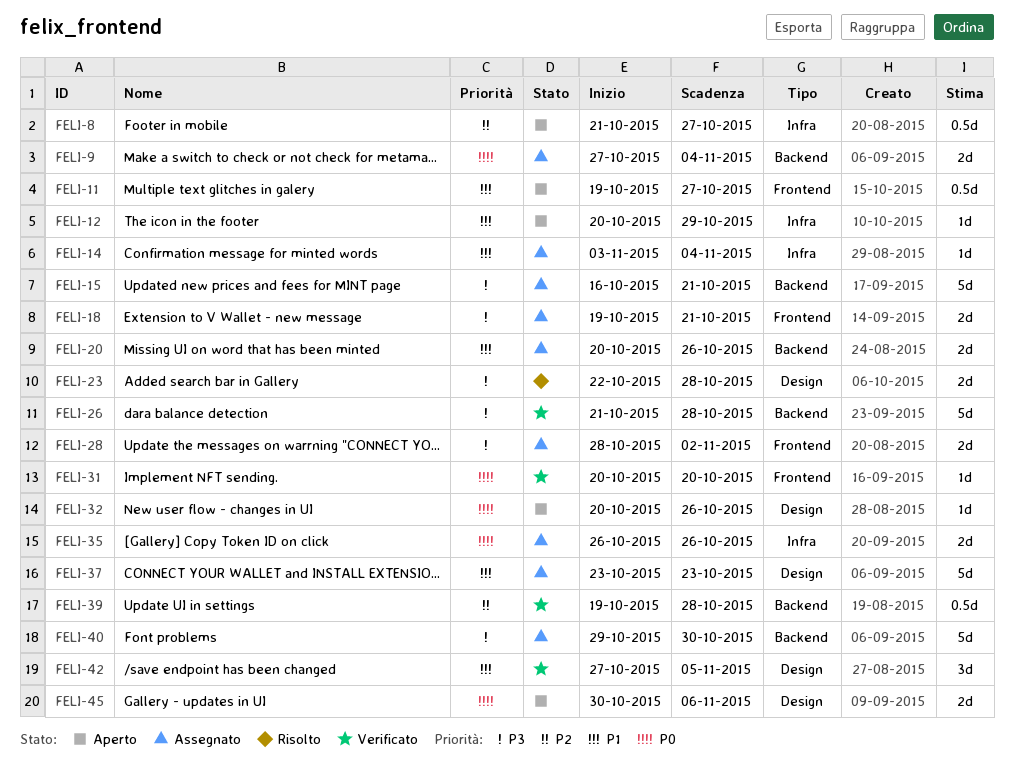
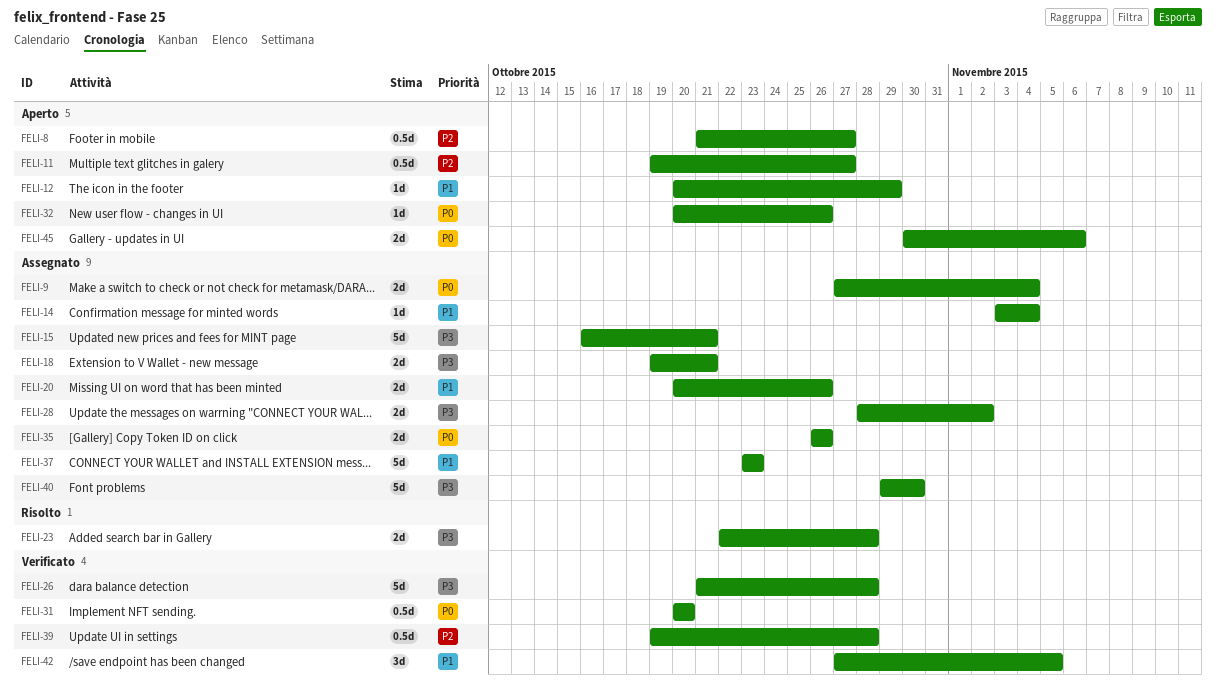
FELI-11, priority: P1 -> P2
FELI-31, estimate: 1d -> 0.5d

